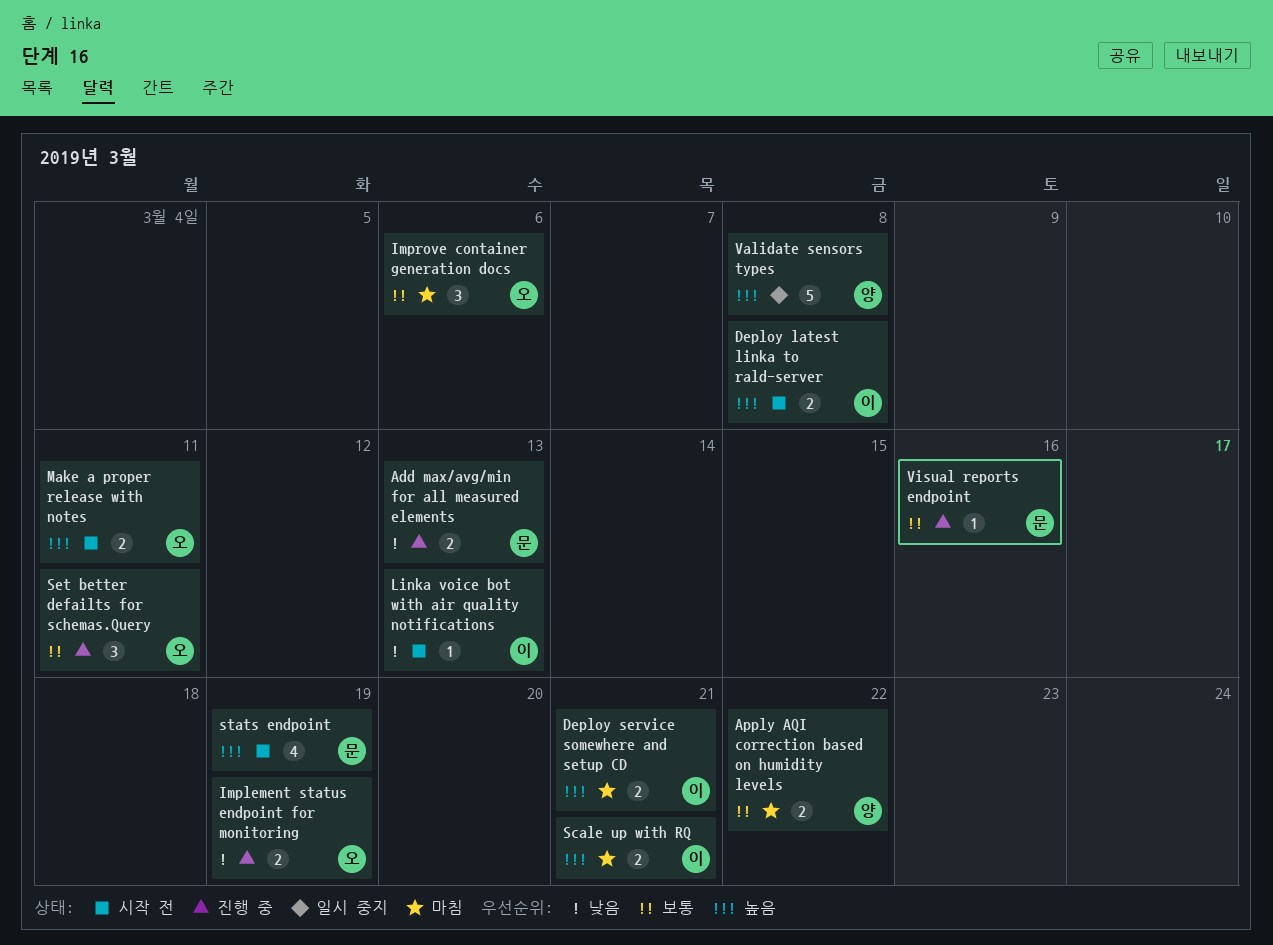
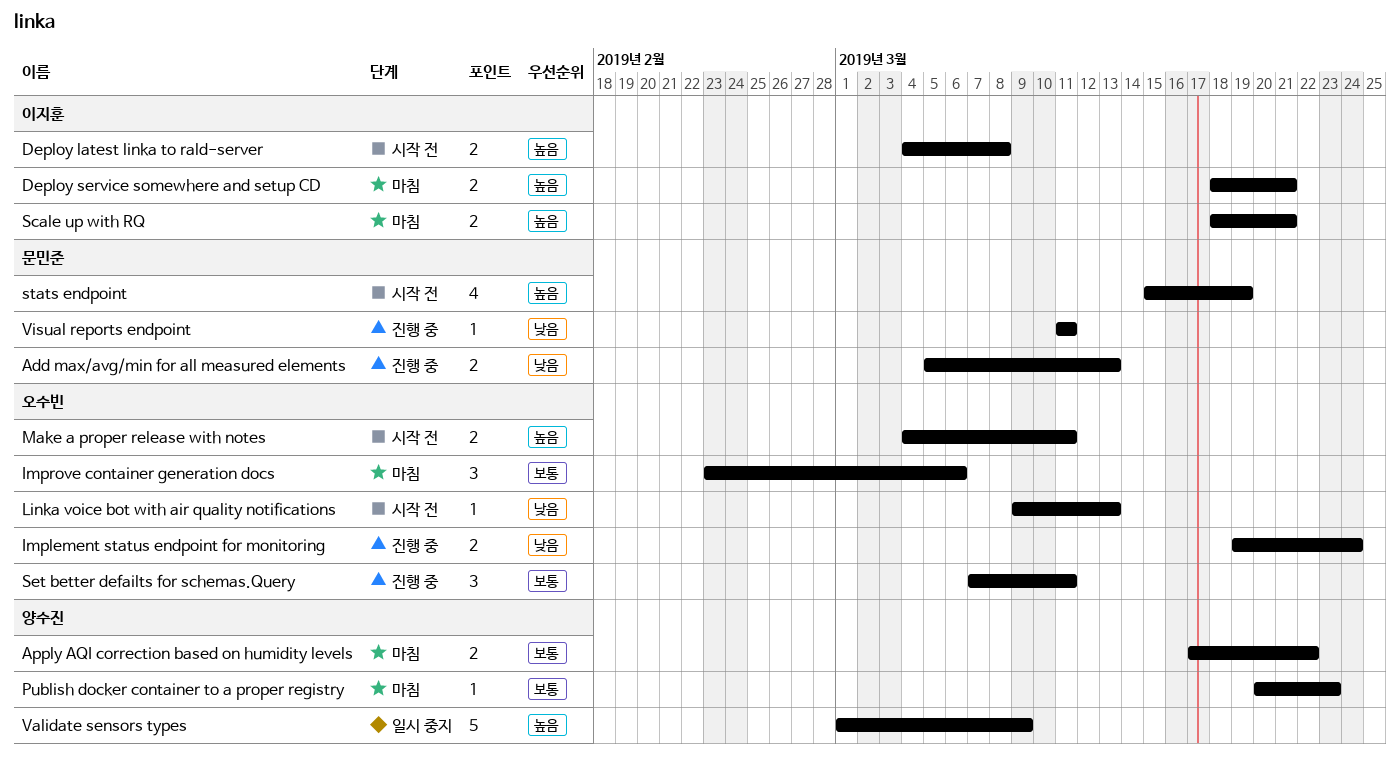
Implement status endpoint for monitoring, due: Mar 19 -> Mar 24
Linka voice bot with air quality notifications, owner: 이지훈 -> 오수빈
Publish docker container to a proper registry: none -> present
Validate sensors types, due: Mar 8 -> Mar 9
Visual reports endpoint, priority: 보통 -> 낮음
Visual reports endpoint, due: Mar 16 -> Mar 11

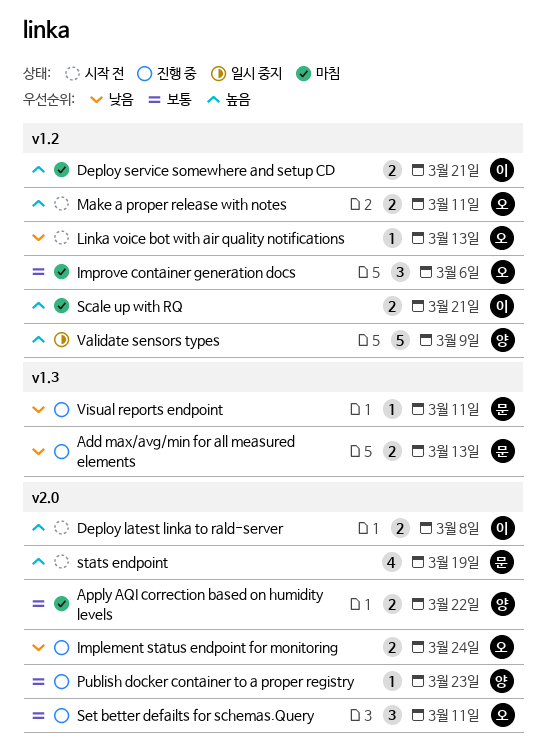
Publish docker container to a proper registry, status: 마침 -> 진행 중

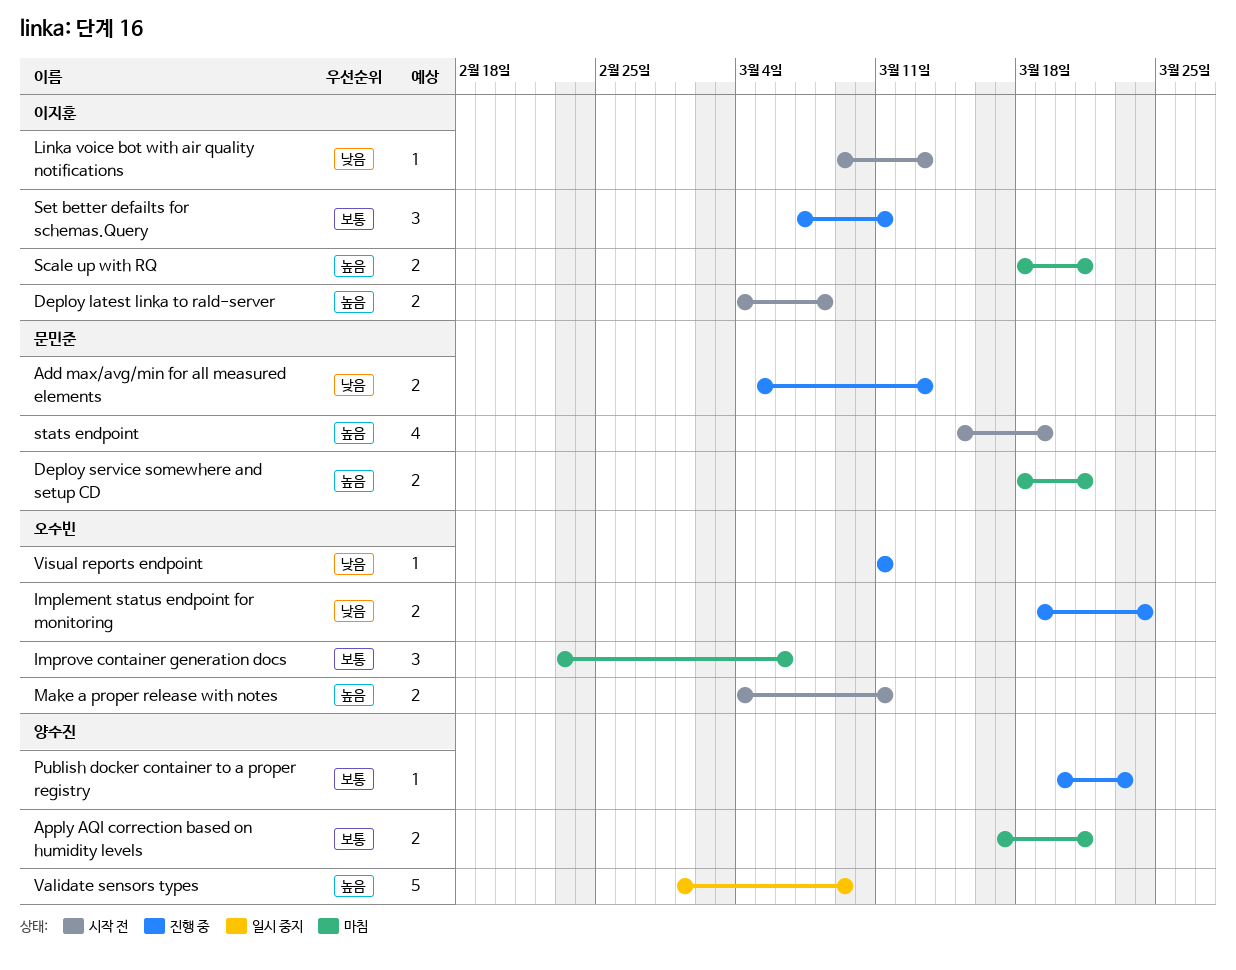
Apply AQI correction based on humidity levels, due: Mar 22 -> Mar 21
Deploy service somewhere and setup CD, owner: 이지훈 -> 문민준
Linka voice bot with air quality notifications, owner: 오수빈 -> 이지훈
Set better defailts for schemas.Query, owner: 오수빈 -> 이지훈
Visual reports endpoint, owner: 문민준 -> 오수빈

